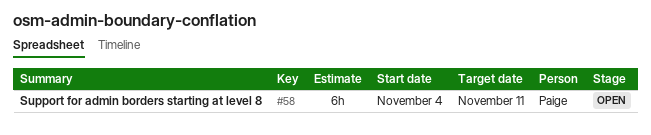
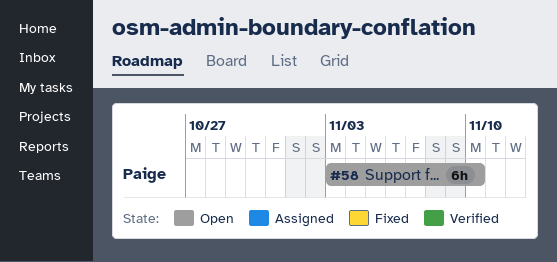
#58, start: Nov 4 -> Nov 3
#58, due: Nov 11 -> Nov 10

